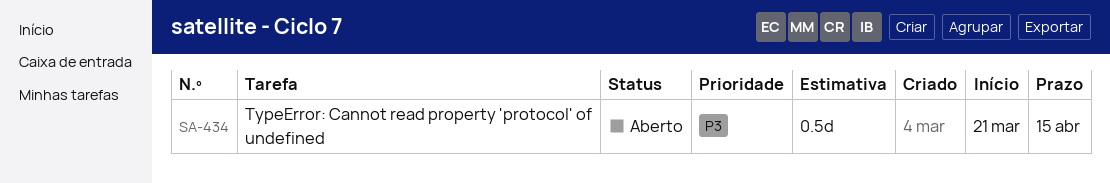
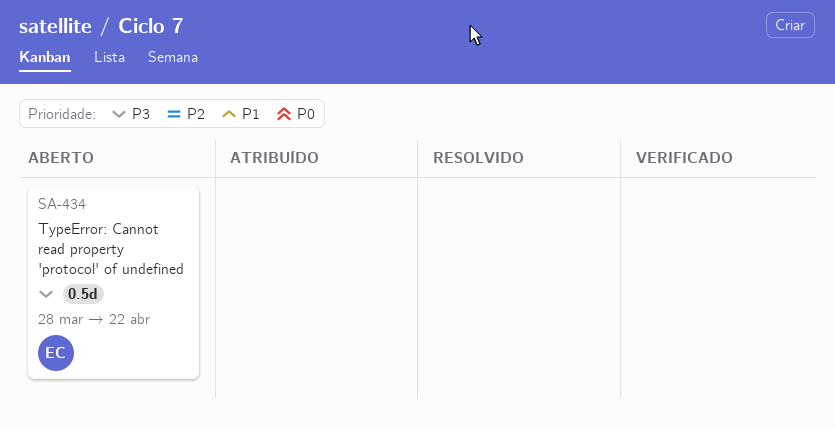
SA-434, start: Mar 21 -> Mar 28
SA-434, due: Apr 15 -> Apr 22

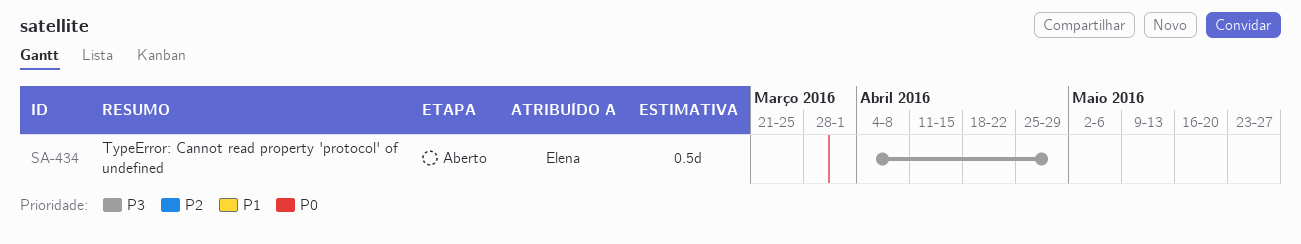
SA-434, start: Mar 28 -> Apr 4
SA-434, due: Apr 22 -> Apr 29

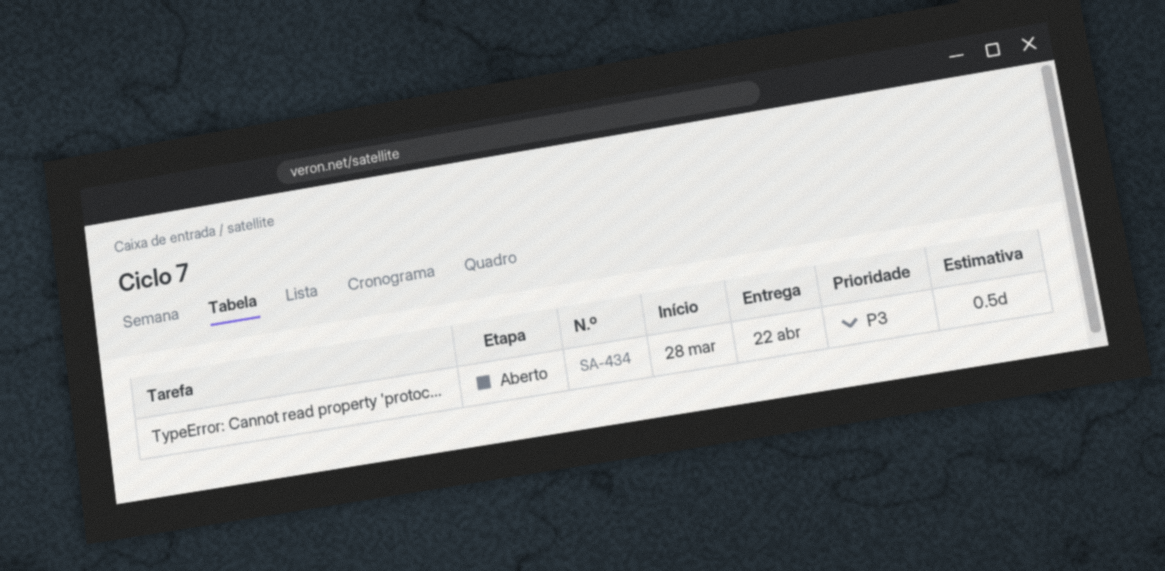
SA-434, start: Apr 4 -> Mar 28
SA-434, due: Apr 29 -> Apr 22

